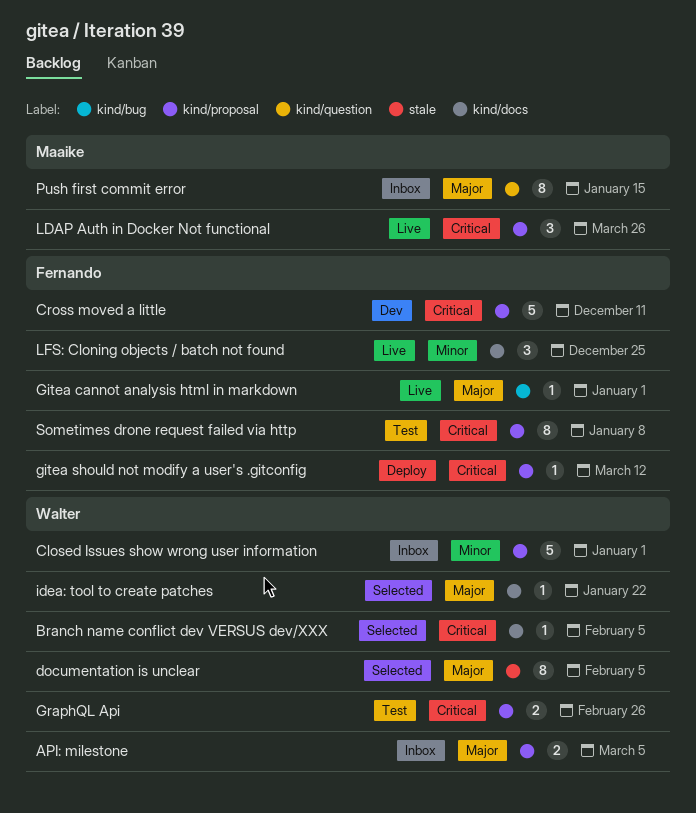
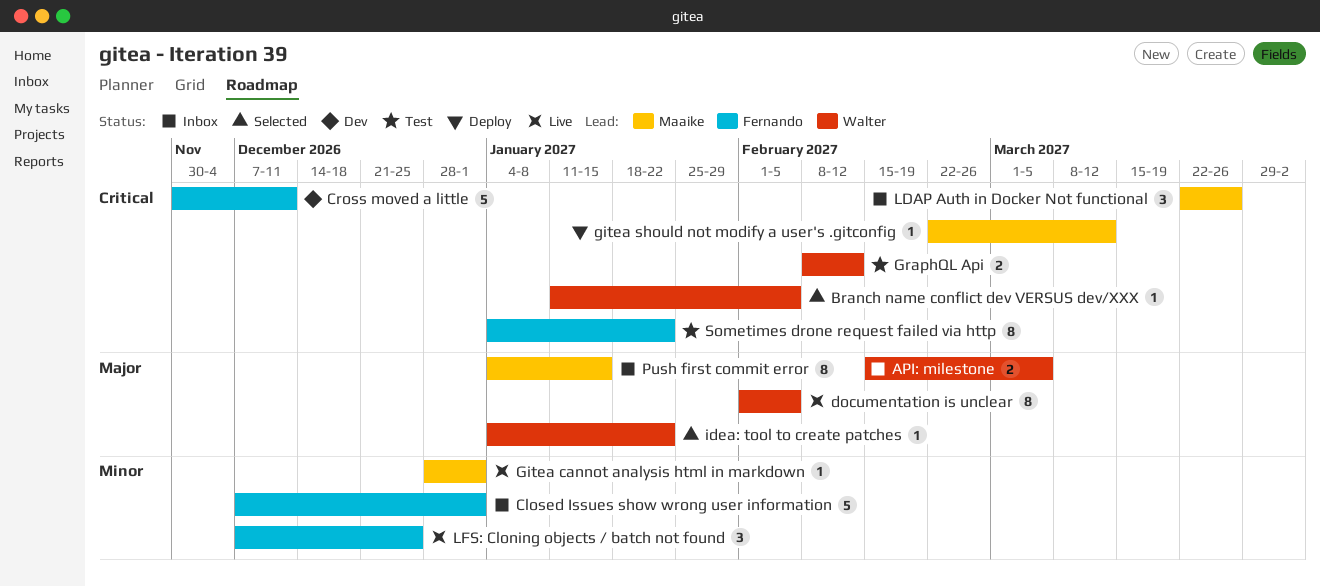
Closed Issues show wrong user information, owner: Walter -> Fernando
documentation is unclear, status: Selected -> Live
Gitea cannot analysis html in markdown, owner: Fernando -> Maaike
Gitea cannot analysis html in markdown, priority: Major -> Minor
gitea should not modify a user's .gitconfig, owner: Fernando -> Maaike
GraphQL Api, due: Feb 26 -> Feb 12
LDAP Auth in Docker Not functional, status: Live -> Inbox
Sometimes drone request failed via http, due: Jan 8 -> Jan 22

